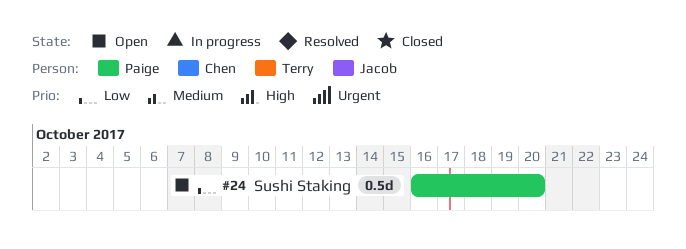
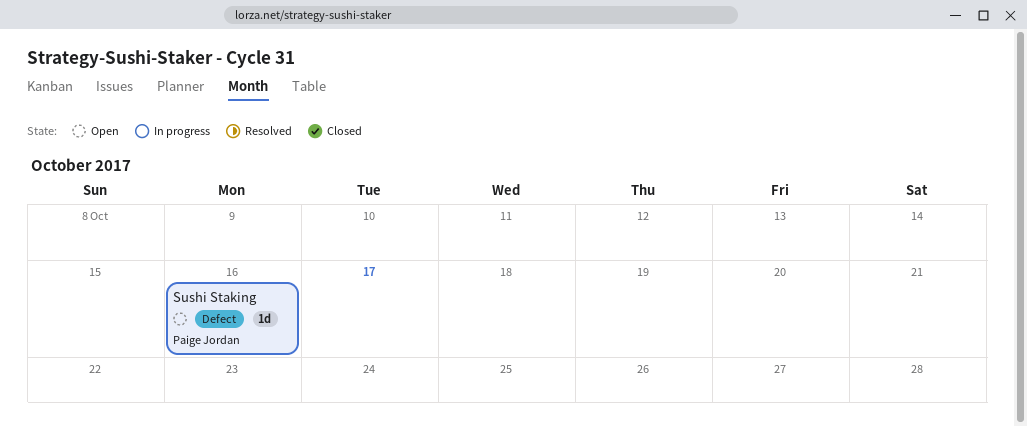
Sushi Staking, estimate: 0.5d -> 1d
Sushi Staking, due: Oct 20 -> Oct 16

